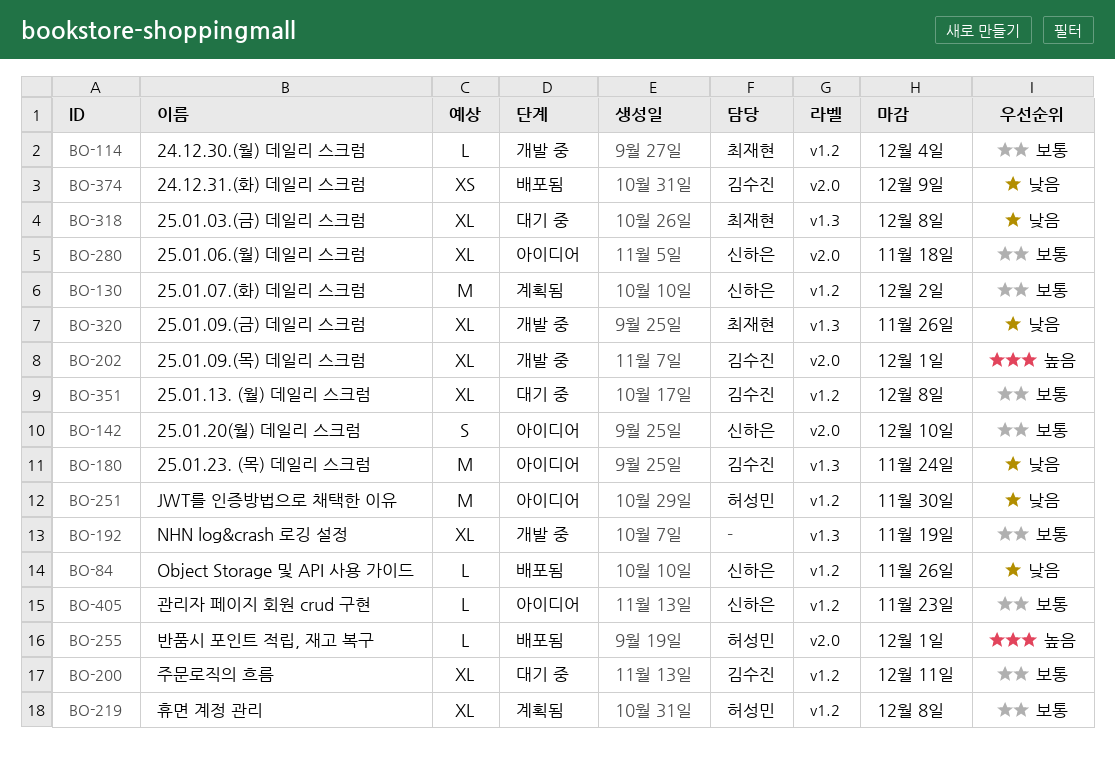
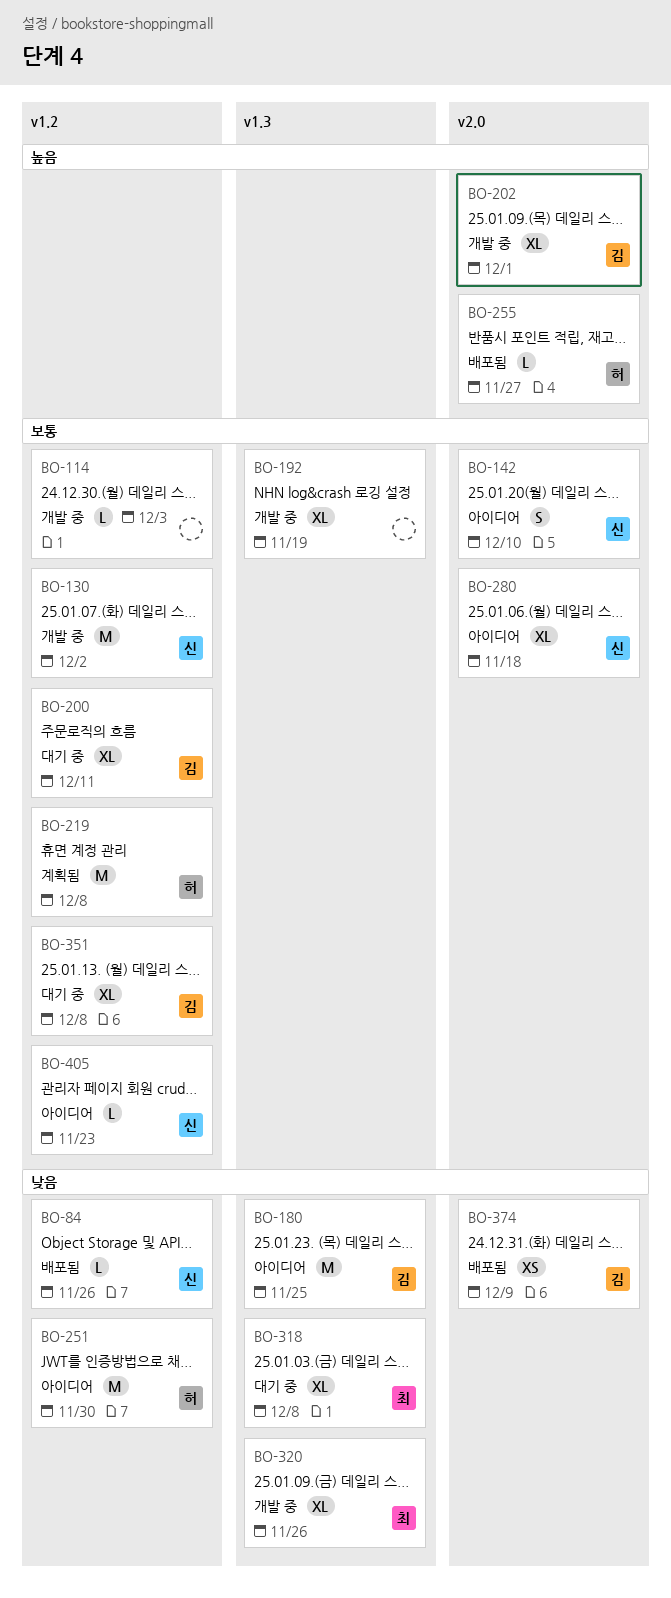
BO-114, owner: 최재현 -> none
BO-114, due: Dec 4 -> Dec 3
BO-130, status: 계획됨 -> 개발 중
BO-180, due: Nov 24 -> Nov 25
BO-219, estimate: XL -> M
BO-255, due: Dec 1 -> Nov 27

